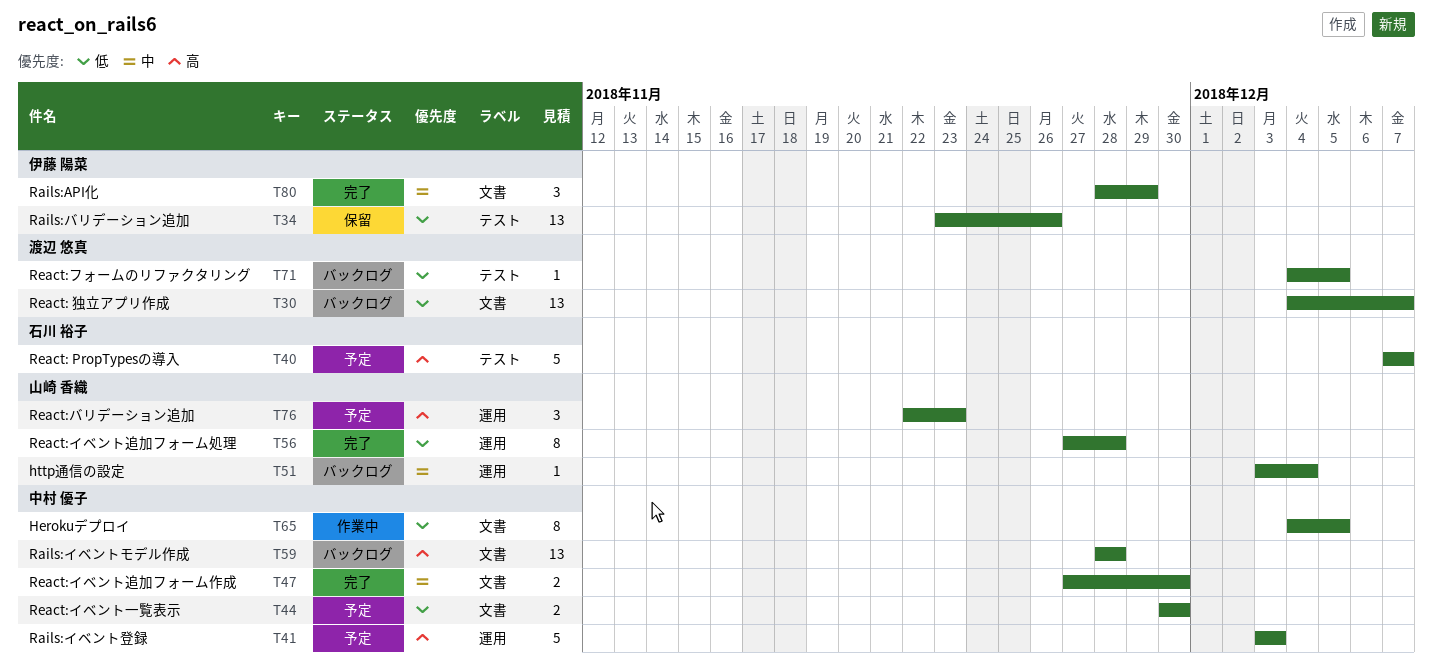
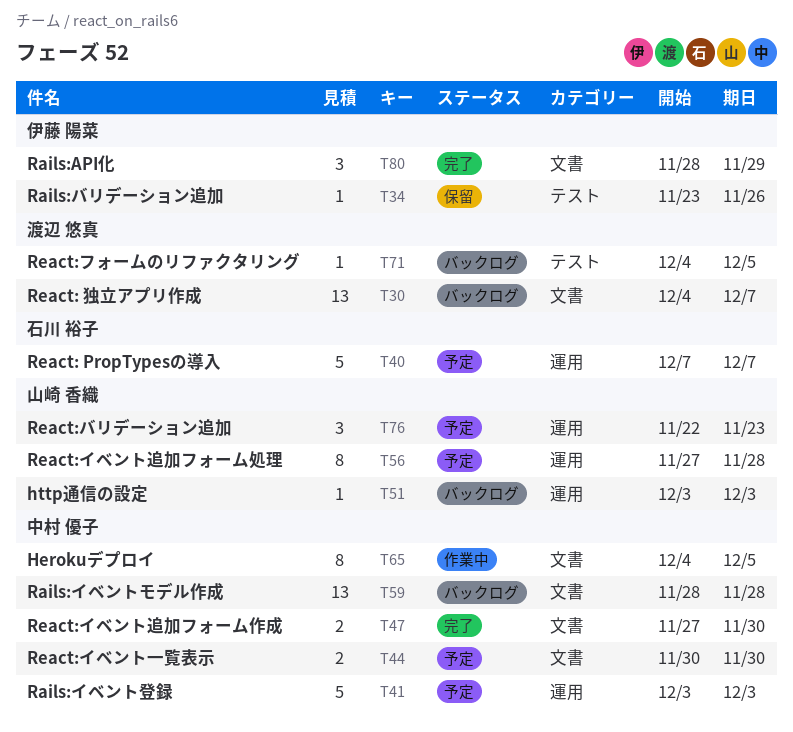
T34, estimate: 13 -> 1
T40, label: テスト -> 運用
T51, due: Dec 4 -> Dec 3
T56, status: 完了 -> 予定

